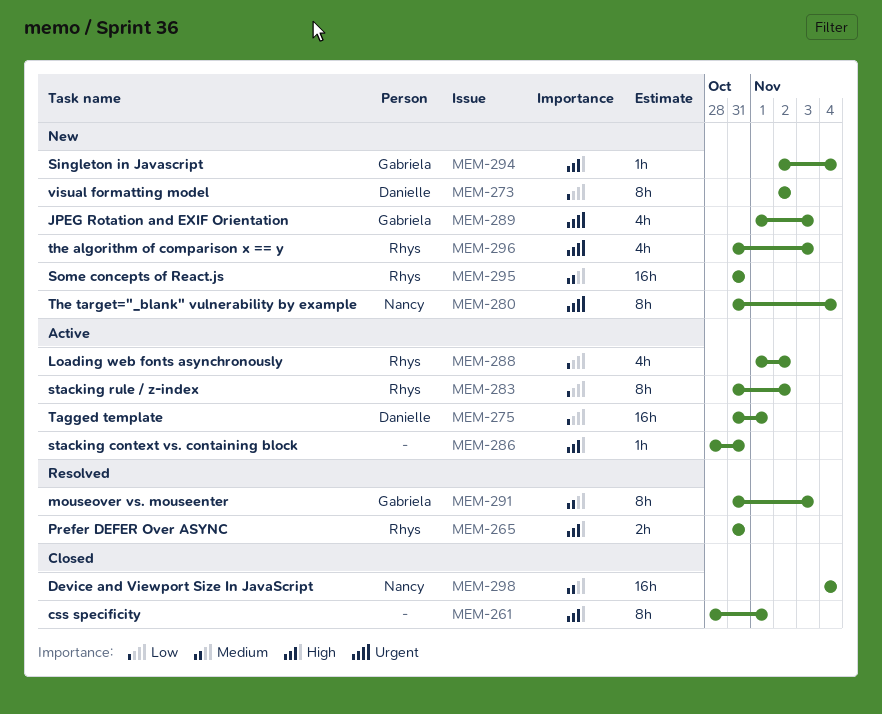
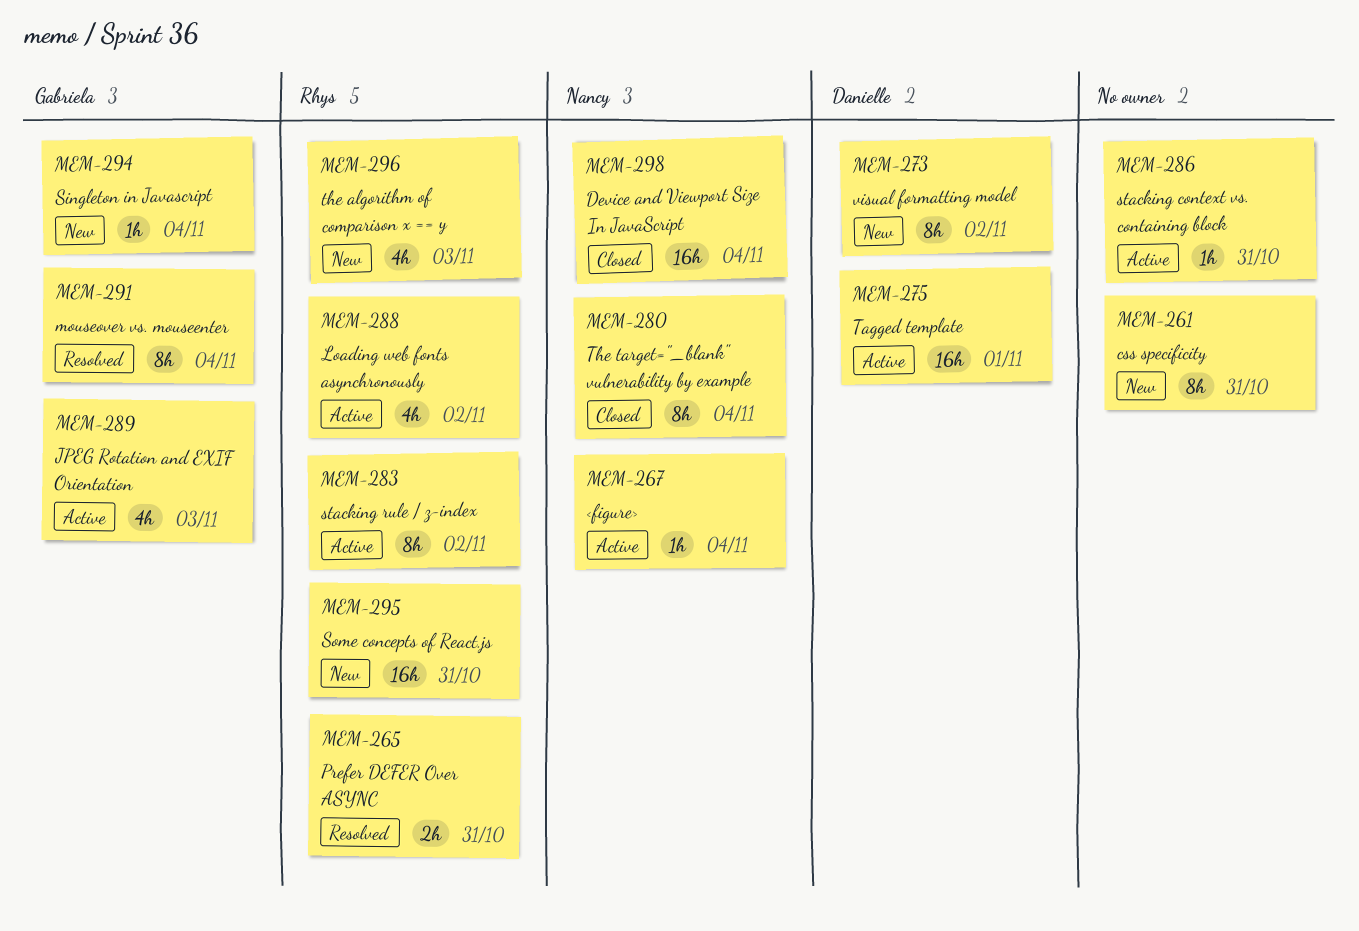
MEM-261, status: Closed -> New
MEM-261, due: Nov 1 -> Oct 31
MEM-267: none -> present
MEM-280, status: New -> Closed
MEM-289, status: New -> Active
MEM-291, due: Nov 3 -> Nov 4

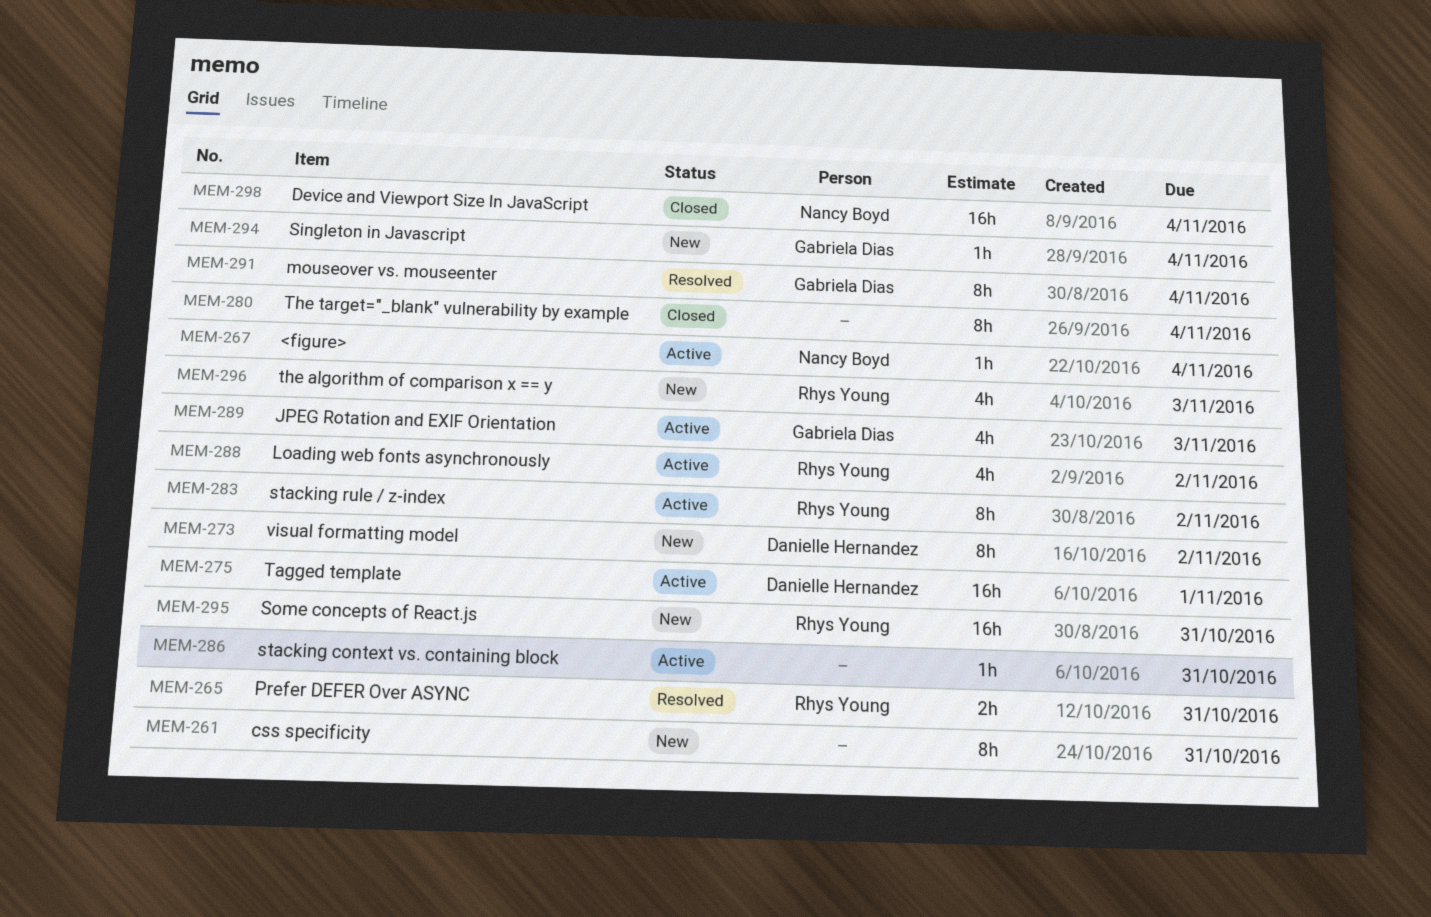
MEM-280, owner: Nancy Boyd -> none

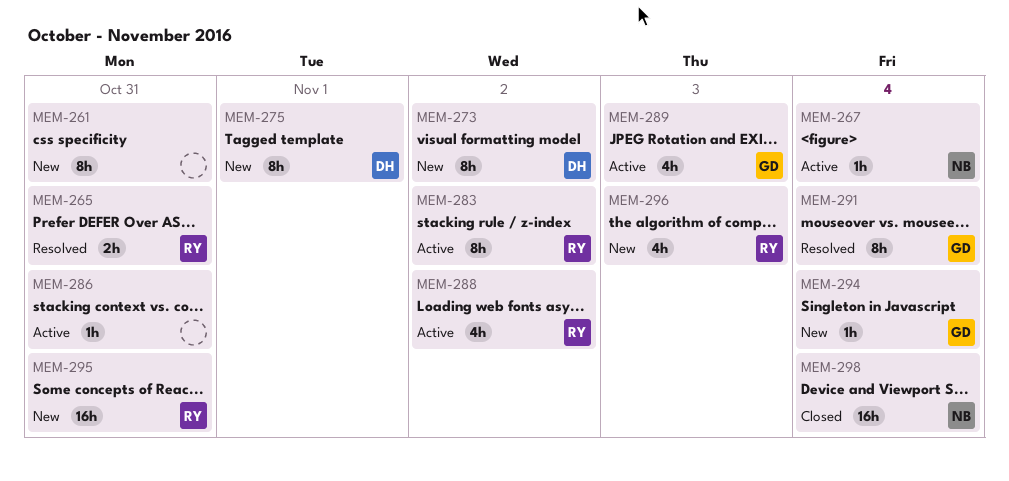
MEM-275, status: Active -> New
MEM-275, estimate: 16h -> 8h
MEM-280: present -> none

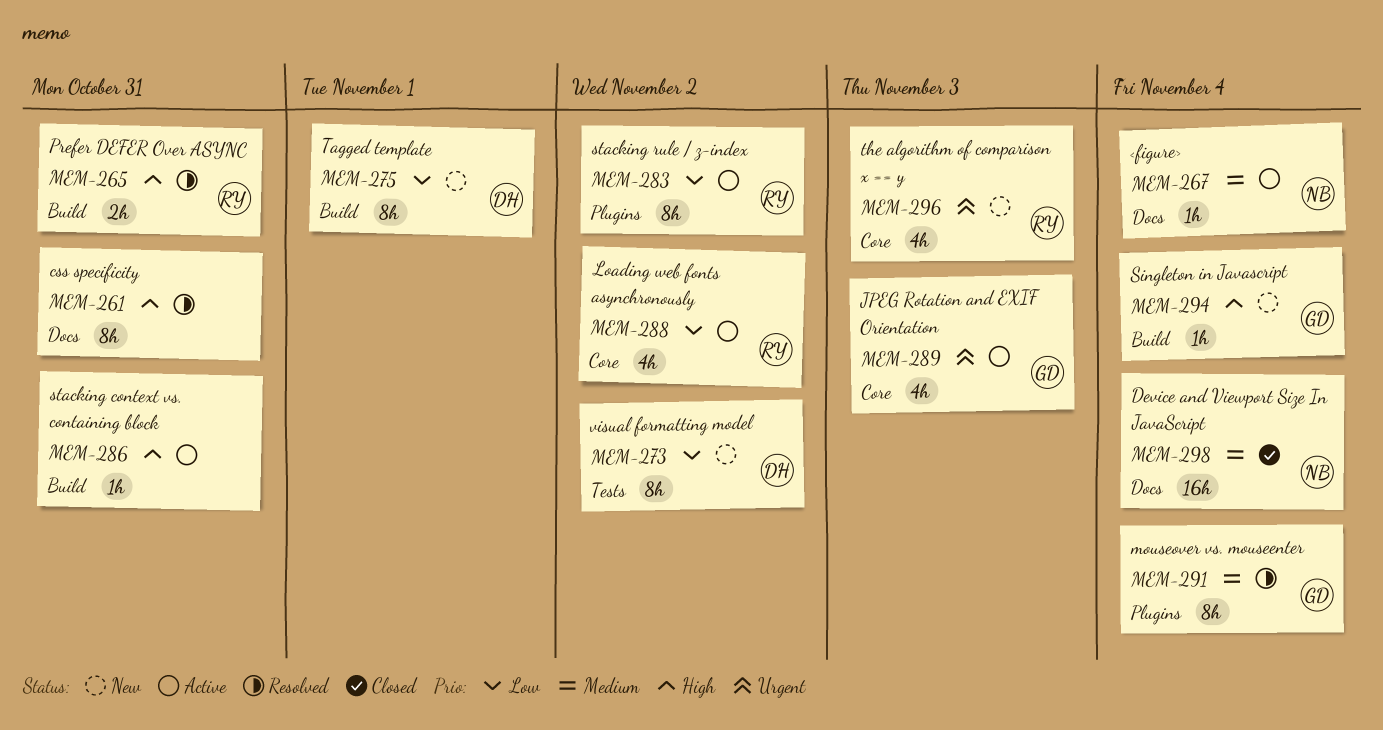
MEM-261, status: New -> Resolved
MEM-295: present -> none

